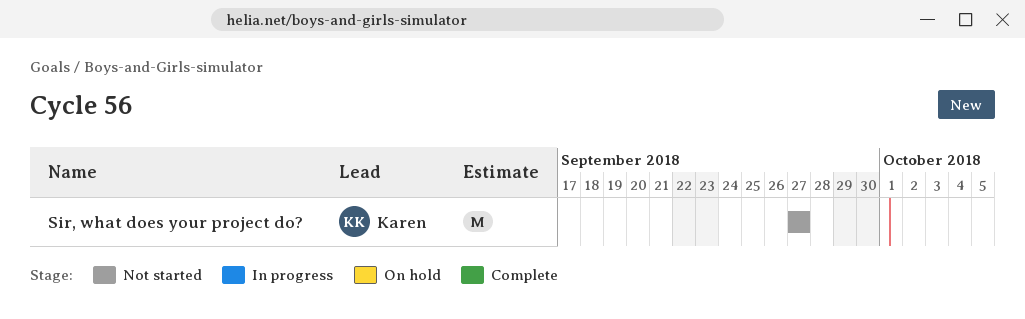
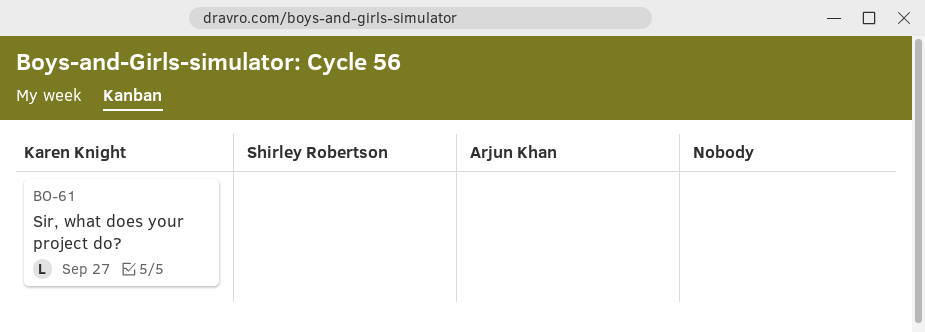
Sir, what does your project do?, estimate: M -> L

